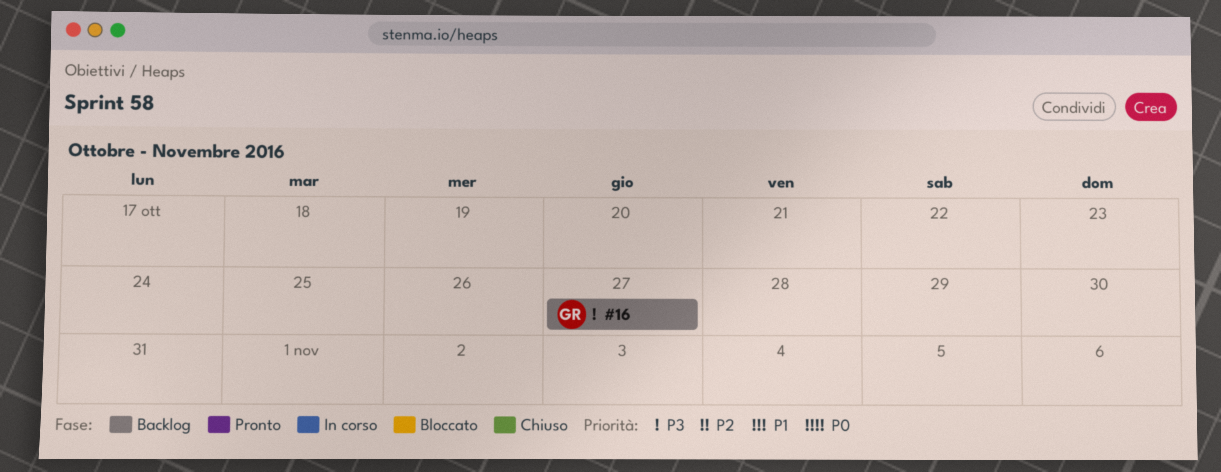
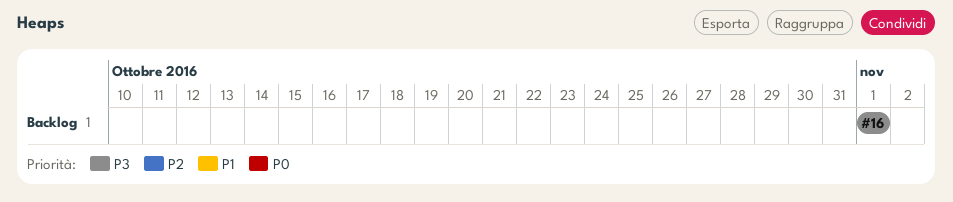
#16, start: Oct 27 -> Nov 1
#16, due: Oct 27 -> Nov 1

